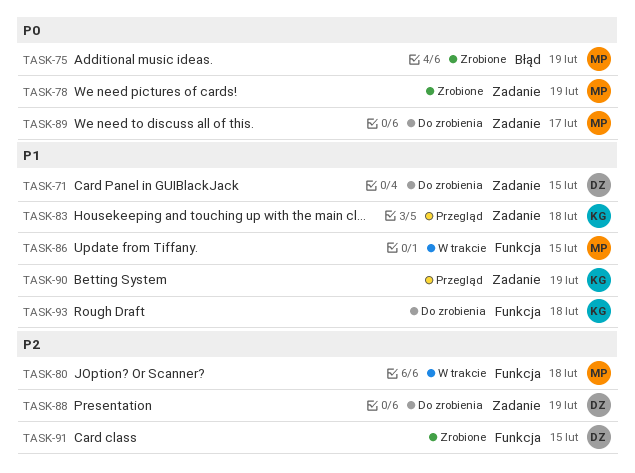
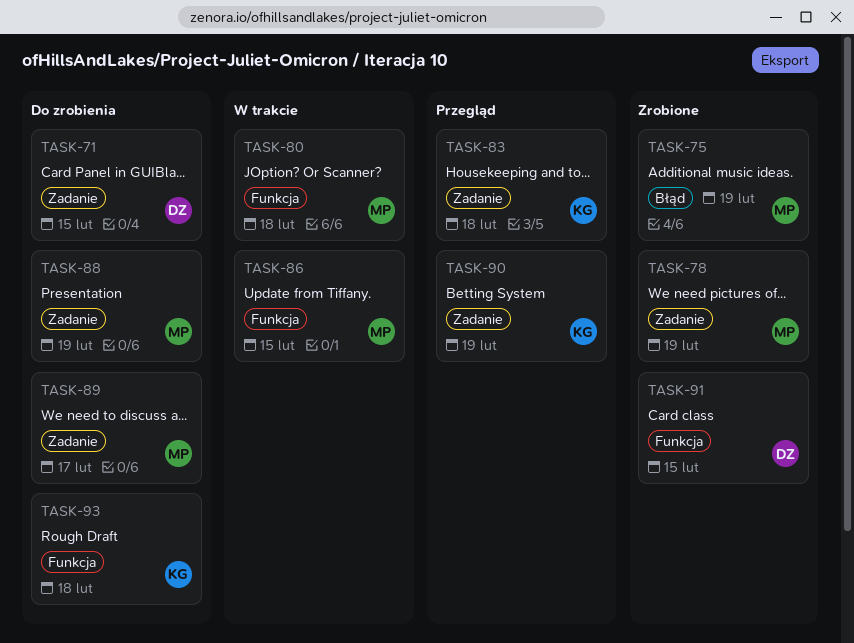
TASK-88, owner: DZ -> MP

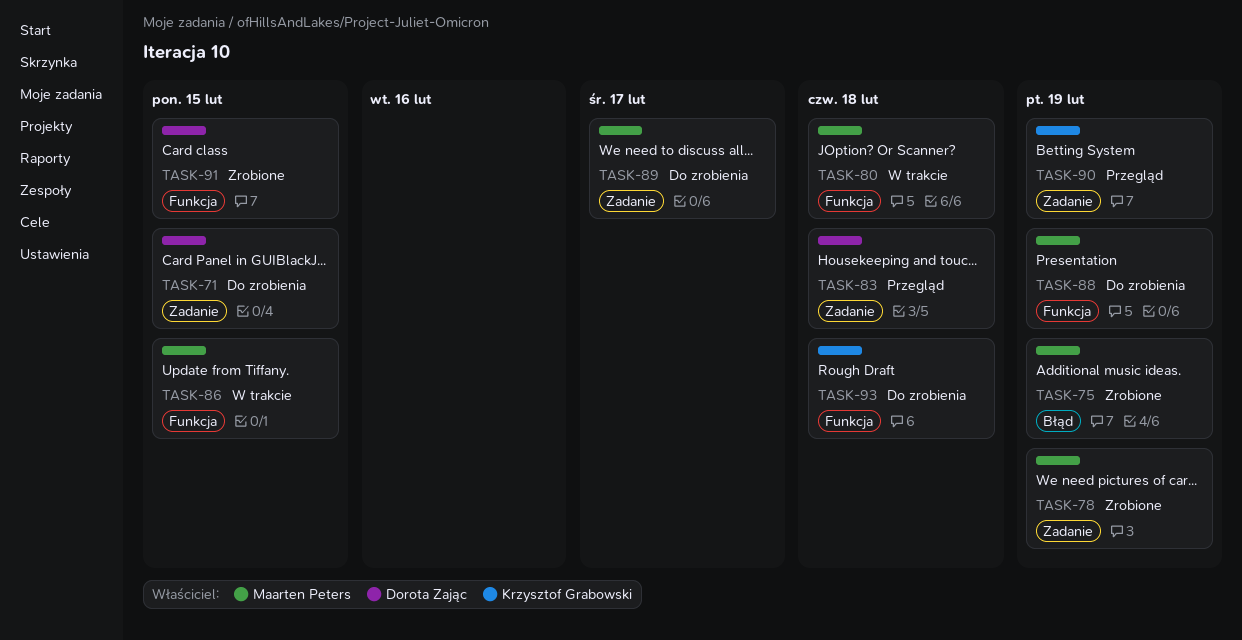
TASK-83, owner: Krzysztof Grabowski -> Dorota Zając
TASK-88, label: Zadanie -> Funkcja

